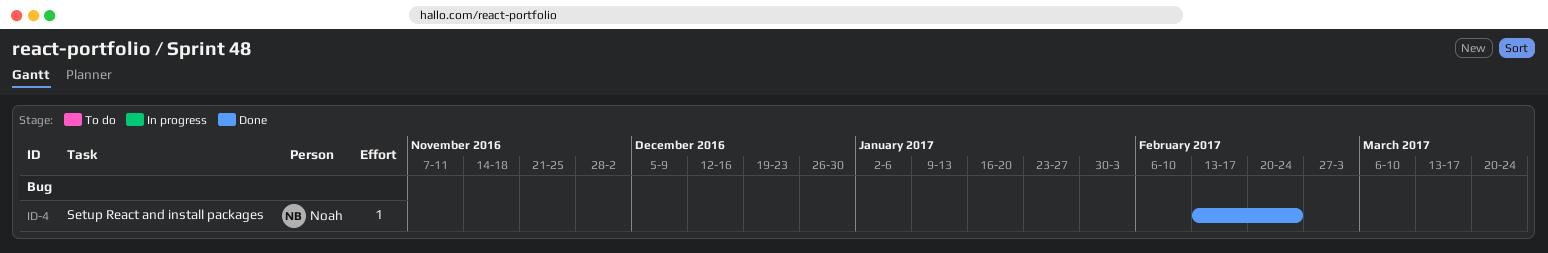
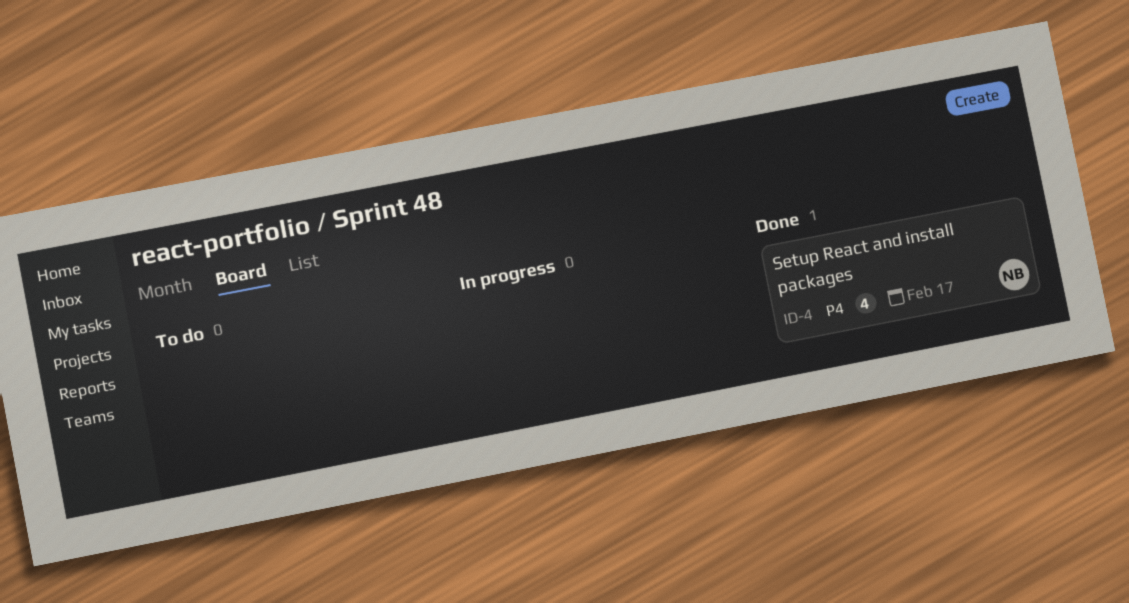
ID-4, estimate: 1 -> 4
ID-4, due: Feb 24 -> Feb 17

